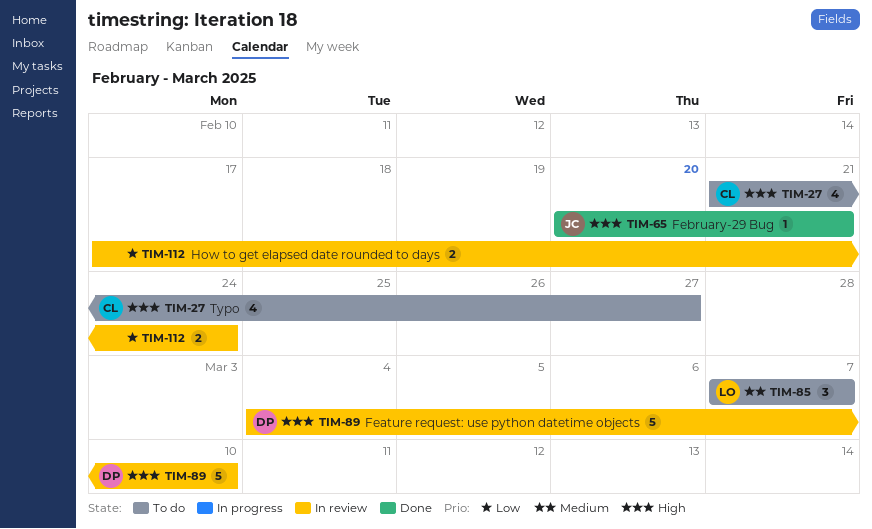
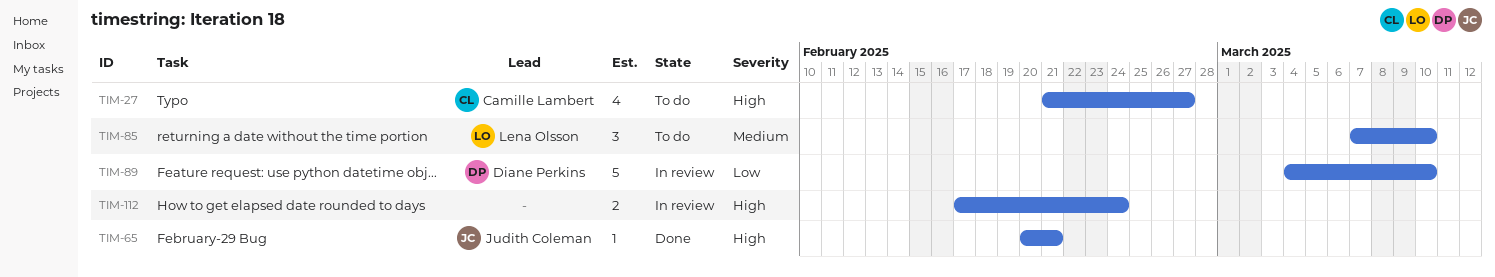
TIM-85, due: Mar 7 -> Mar 10
TIM-89, priority: High -> Low
TIM-112, priority: Low -> High

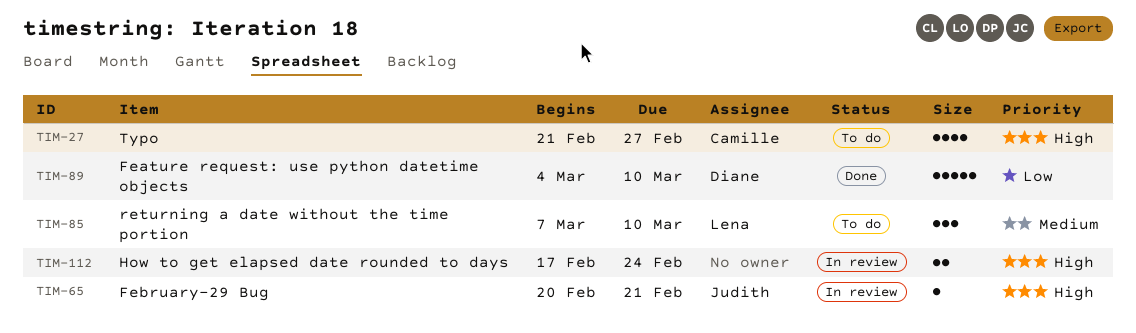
TIM-65, status: Done -> In review
TIM-89, status: In review -> Done

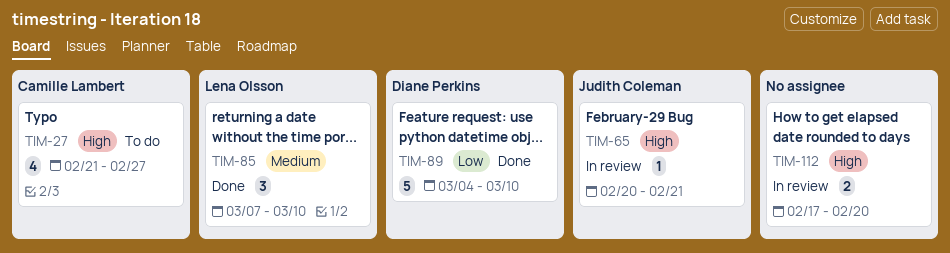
TIM-85, status: To do -> Done
TIM-112, due: Feb 24 -> Feb 20

